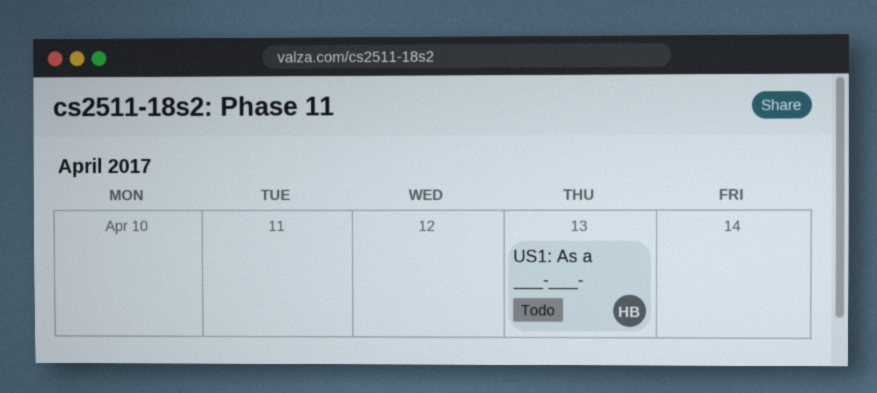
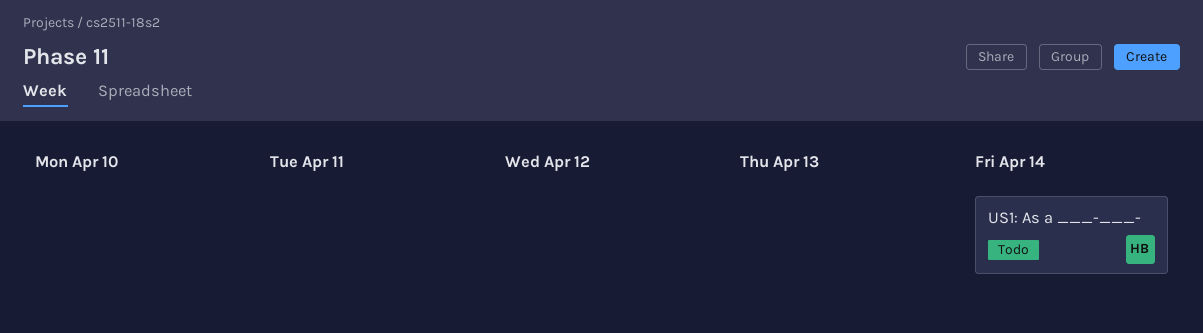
US1: As a ___-___-, due: Apr 13 -> Apr 14

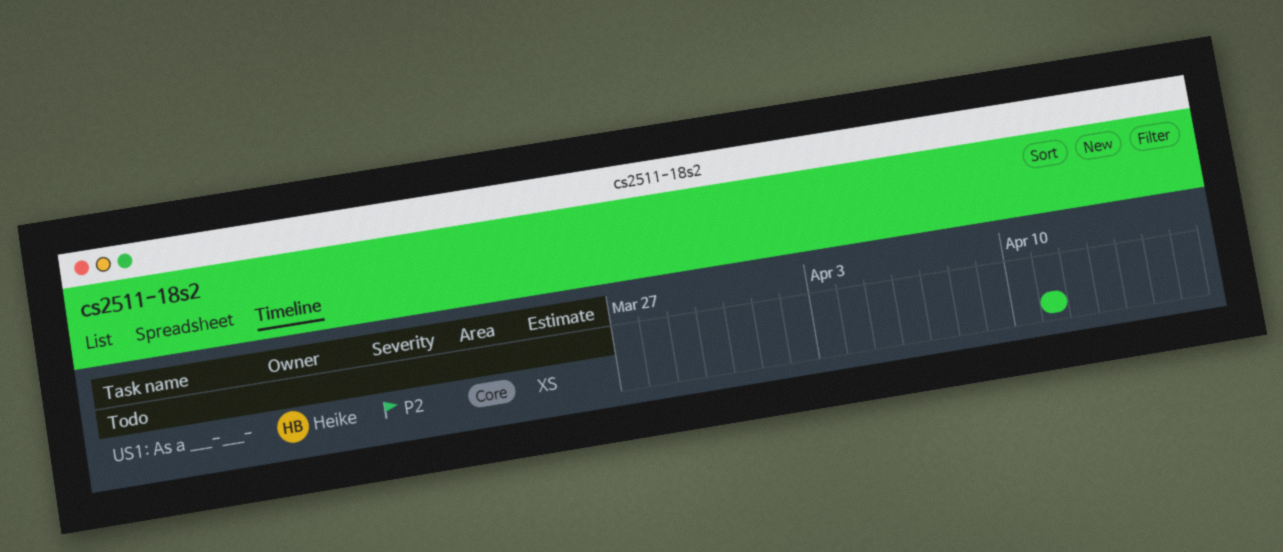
US1: As a ___-___-, due: Apr 14 -> Apr 11

